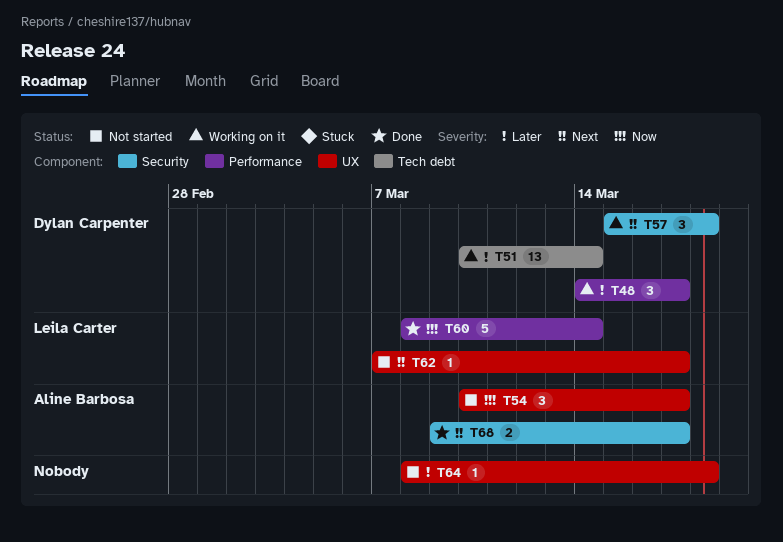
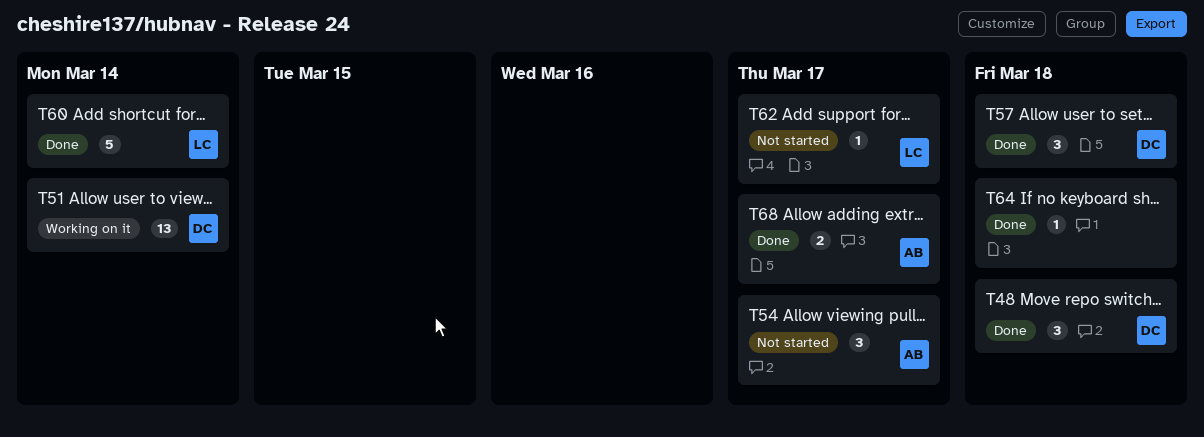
T48, status: Working on it -> Done
T48, due: Mar 17 -> Mar 18
T57, status: Working on it -> Done
T64, status: Not started -> Done

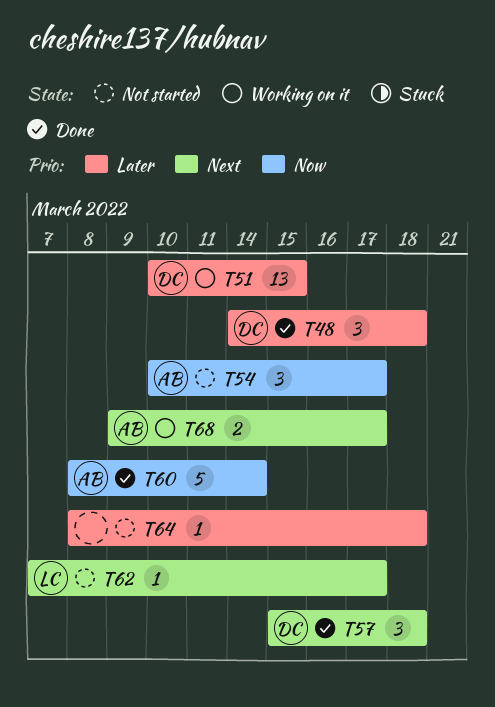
T51, due: Mar 14 -> Mar 15
T60, owner: LC -> AB
T64, status: Done -> Not started
T68, status: Done -> Working on it

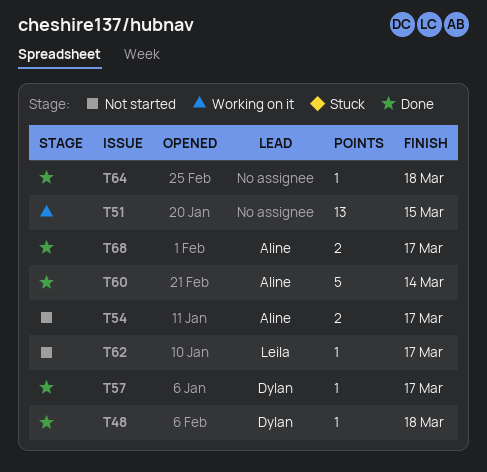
T48, estimate: 3 -> 1
T51, owner: Dylan -> none
T54, estimate: 3 -> 2
T57, estimate: 3 -> 1
T57, due: Mar 18 -> Mar 17
T64, status: Not started -> Done
T68, status: Working on it -> Done

